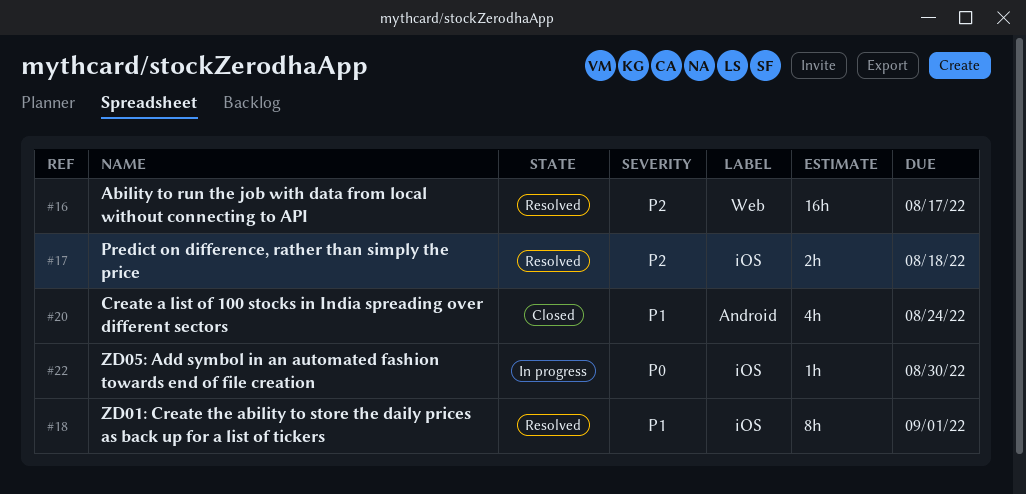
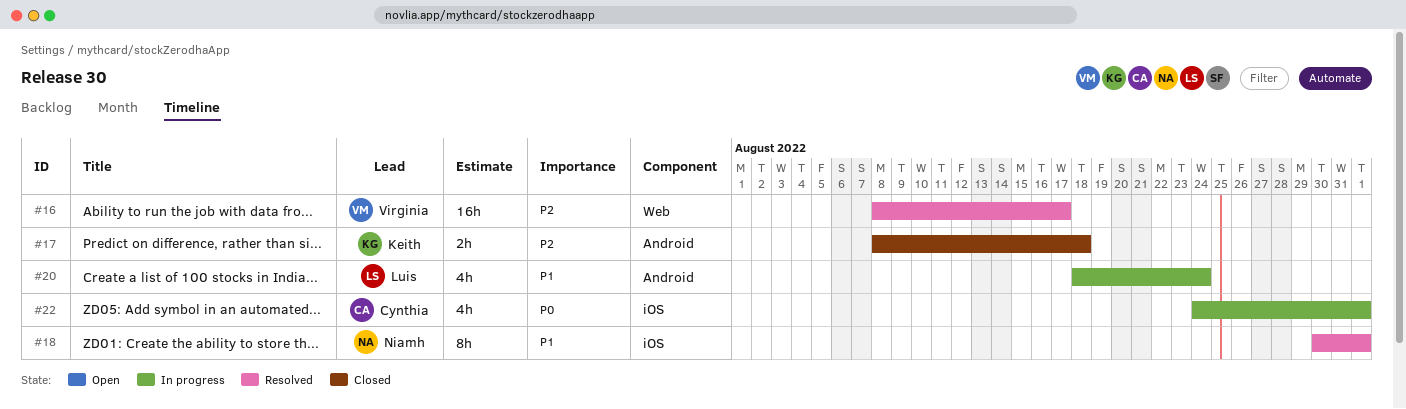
#17, status: Resolved -> Closed
#17, label: iOS -> Android
#20, status: Closed -> In progress
#22, estimate: 1h -> 4h
#22, due: Aug 30 -> Sep 1

